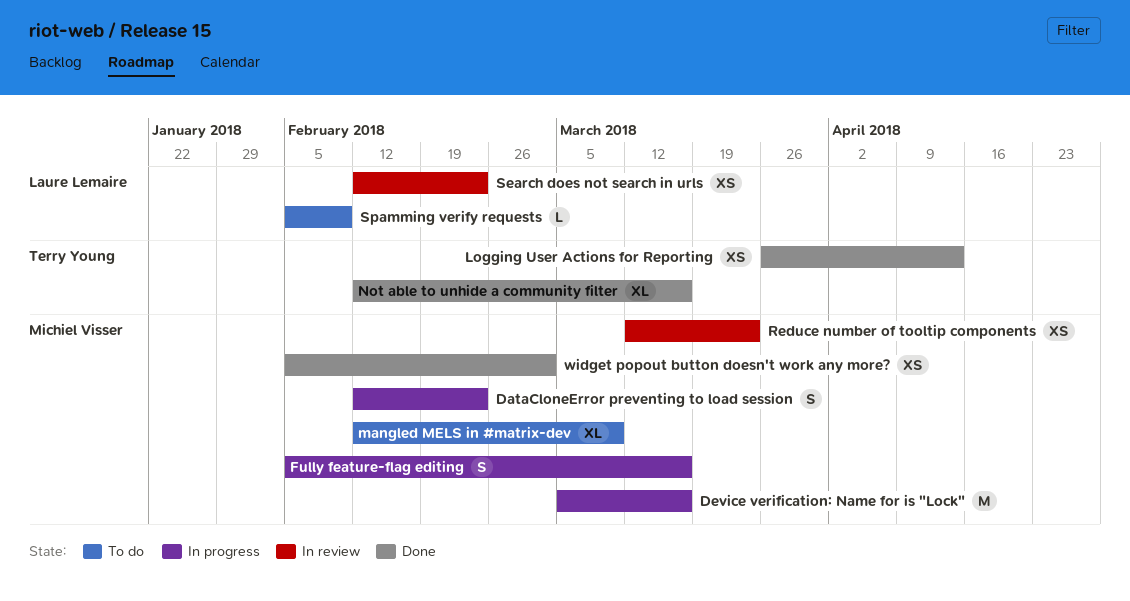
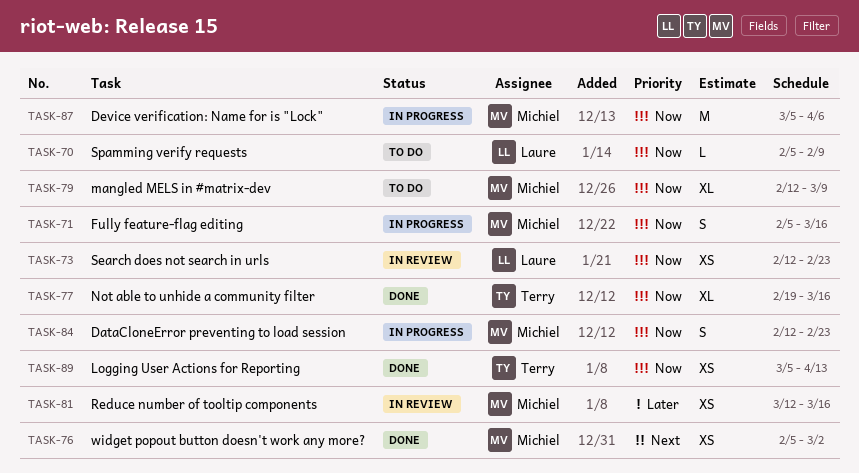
Device verification: Name for is "Lock", due: Mar 16 -> Apr 6
Logging User Actions for Reporting, start: Mar 26 -> Mar 5
Not able to unhide a community filter, start: Feb 12 -> Feb 19
Reduce number of tooltip components, due: Mar 23 -> Mar 16

